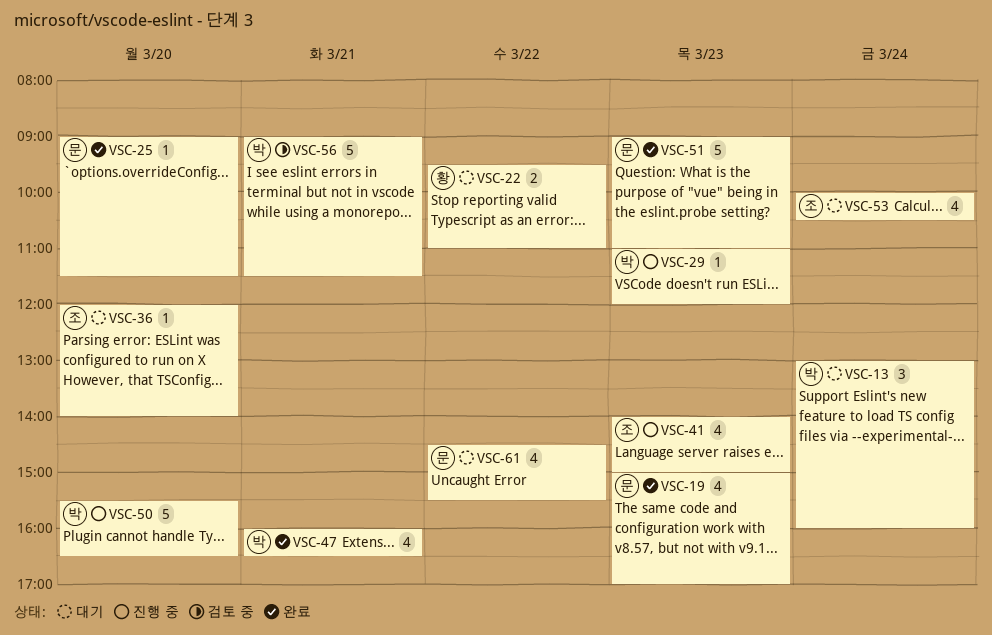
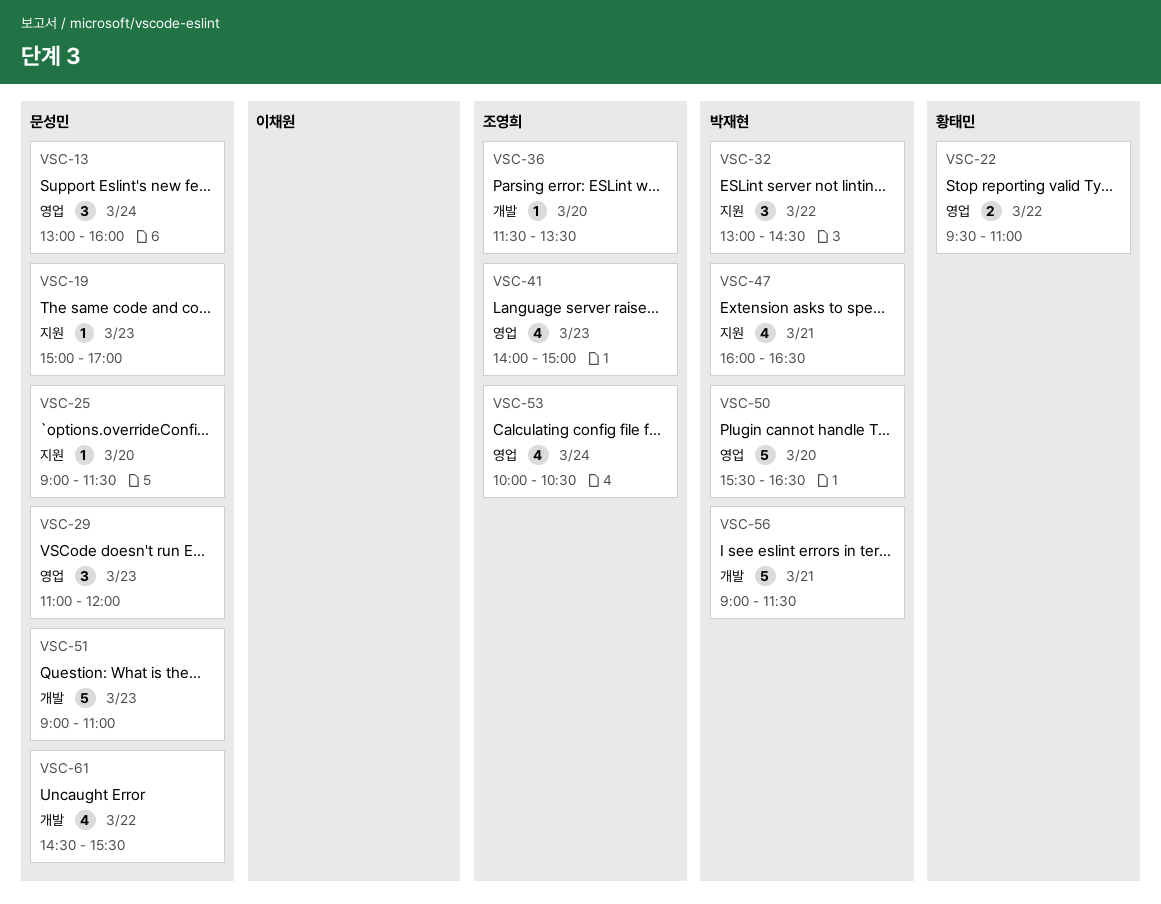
VSC-13, owner: 박재현 -> 문성민
VSC-19, estimate: 4 -> 1
VSC-29, owner: 박재현 -> 문성민
VSC-29, estimate: 1 -> 3
VSC-32: none -> present
VSC-36, begins: 12:00 -> 11:30
VSC-36, ends: 14:00 -> 13:30

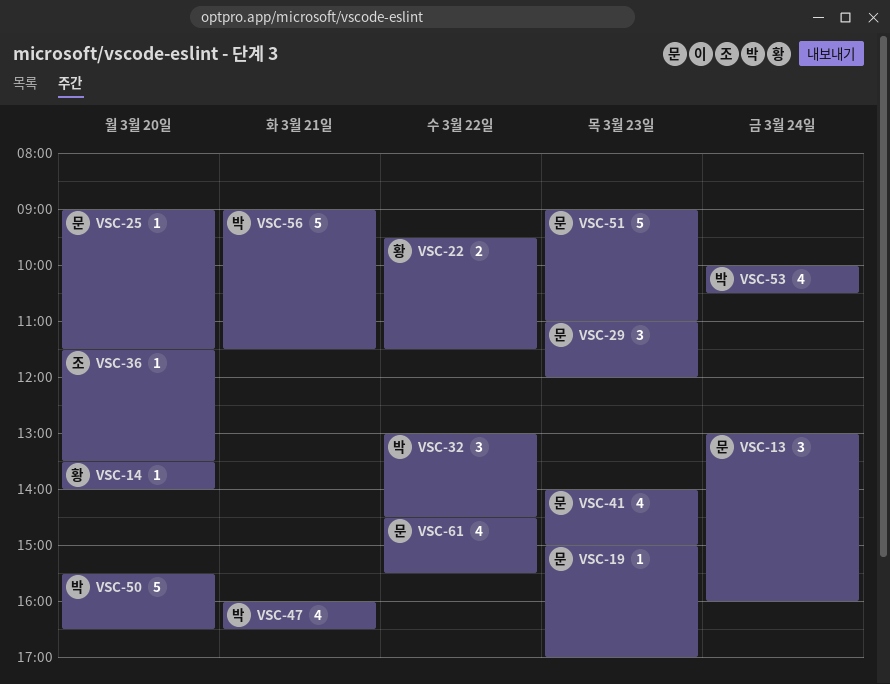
VSC-14: none -> present
VSC-22, ends: 11:00 -> 11:30
VSC-41, owner: 조영희 -> 문성민
VSC-53, owner: 조영희 -> 박재현

